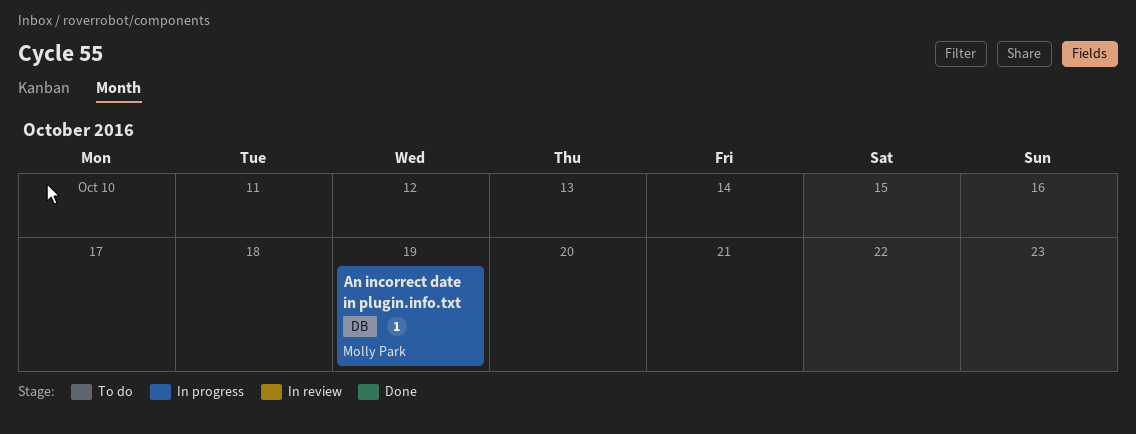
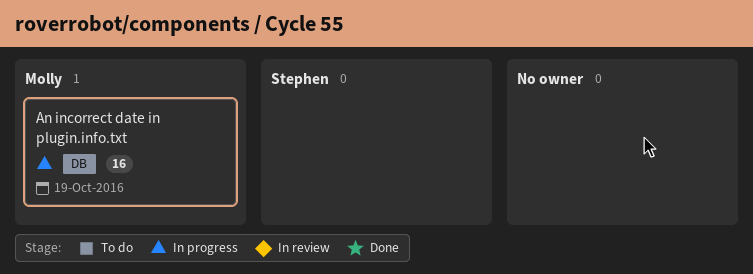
An incorrect date in plugin.info.txt, estimate: 1 -> 16

